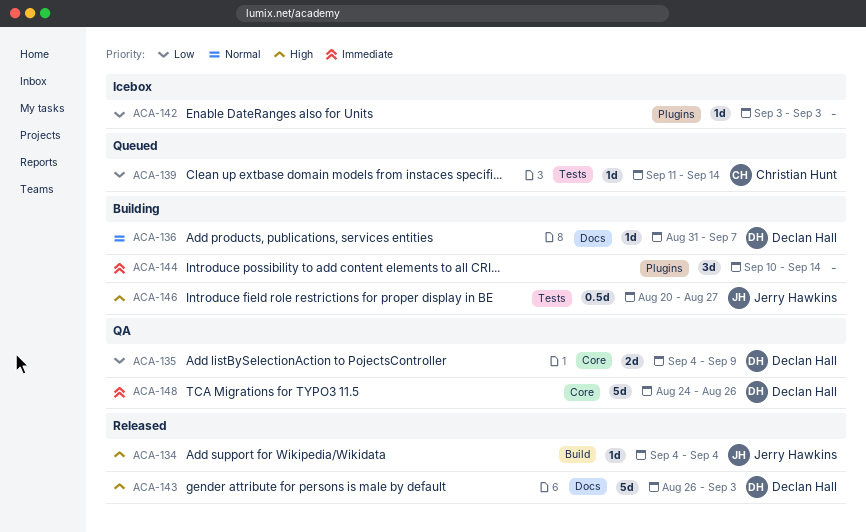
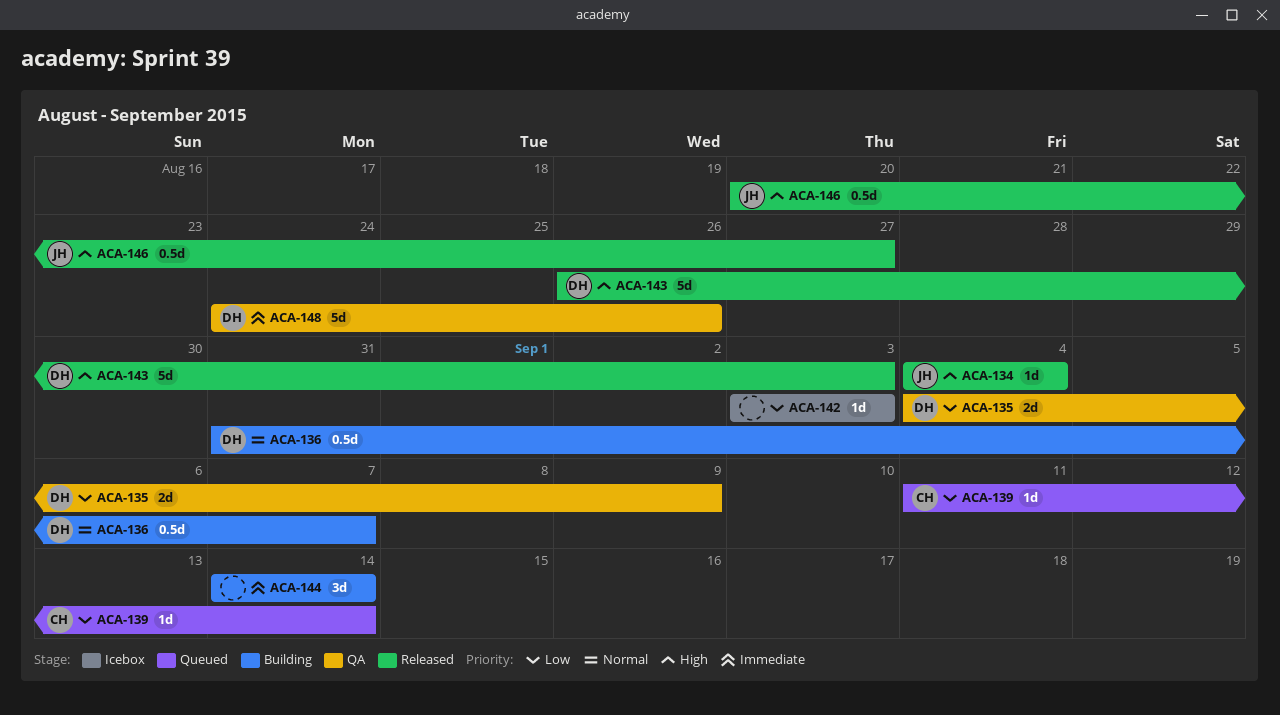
ACA-136, estimate: 1d -> 0.5d
ACA-144, start: Sep 10 -> Sep 14
ACA-146, status: Building -> Released

